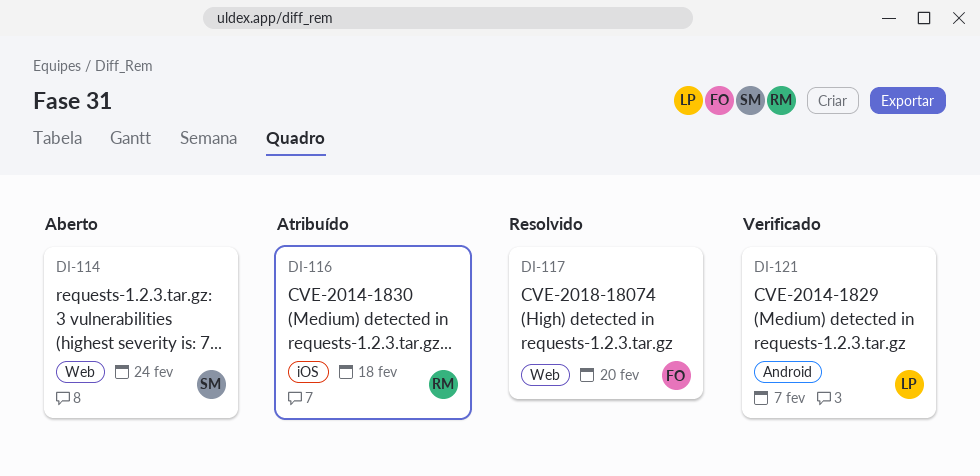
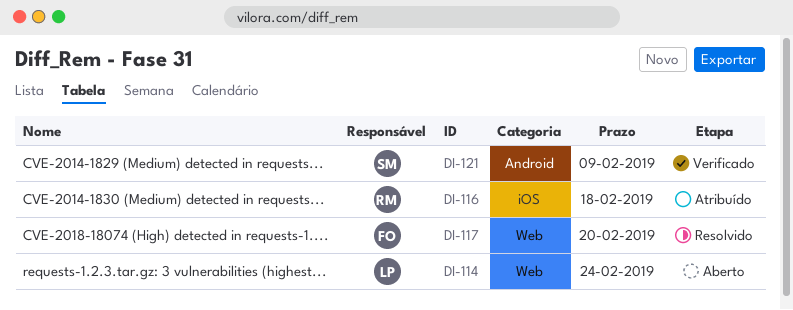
DI-114, owner: SM -> LP
DI-121, owner: LP -> SM
DI-121, due: Feb 7 -> Feb 9

